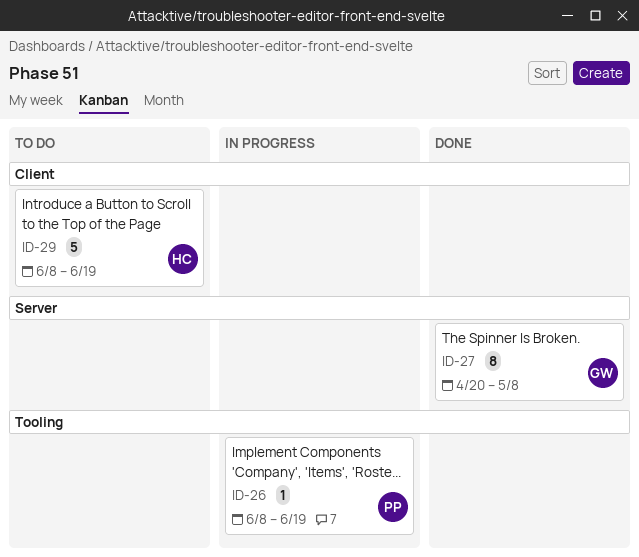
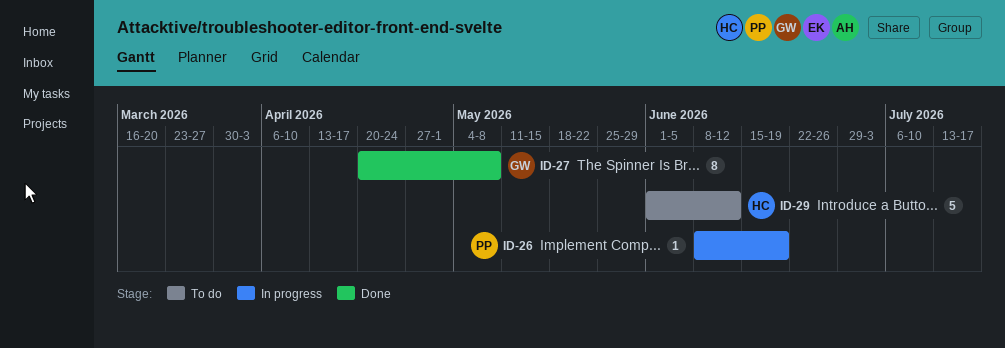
ID-29, start: Jun 8 -> Jun 1
ID-29, due: Jun 19 -> Jun 12

